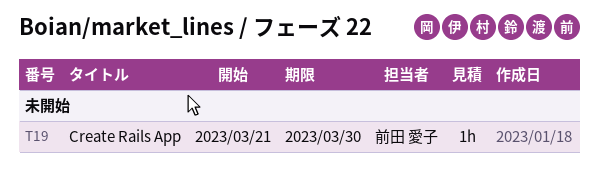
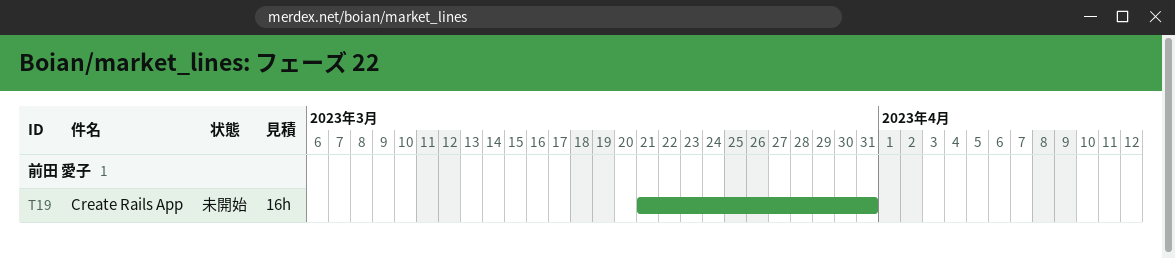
T19, estimate: 1h -> 16h
T19, due: Mar 30 -> Mar 31

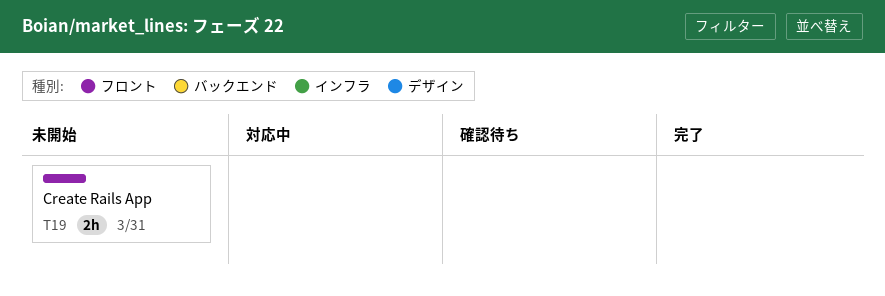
T19, estimate: 16h -> 2h

